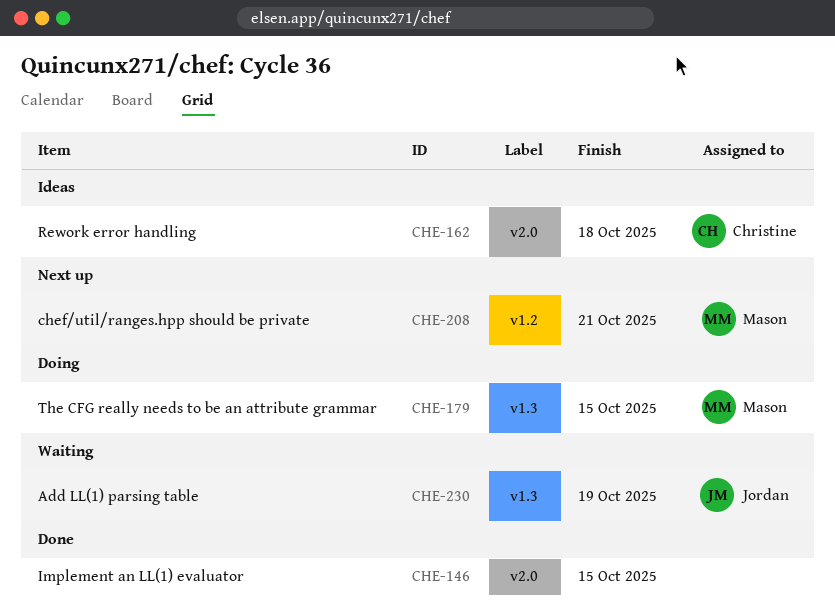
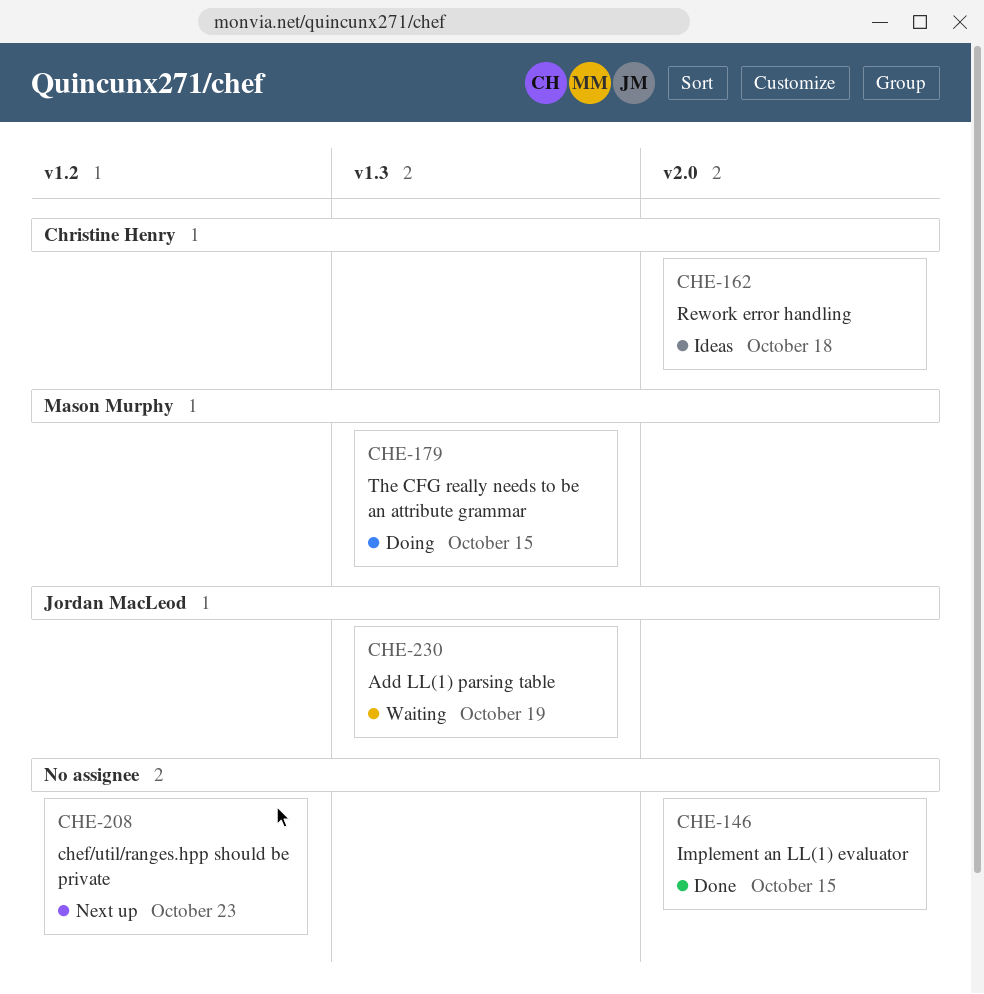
CHE-208, owner: Mason Murphy -> none
CHE-208, due: Oct 21 -> Oct 23

